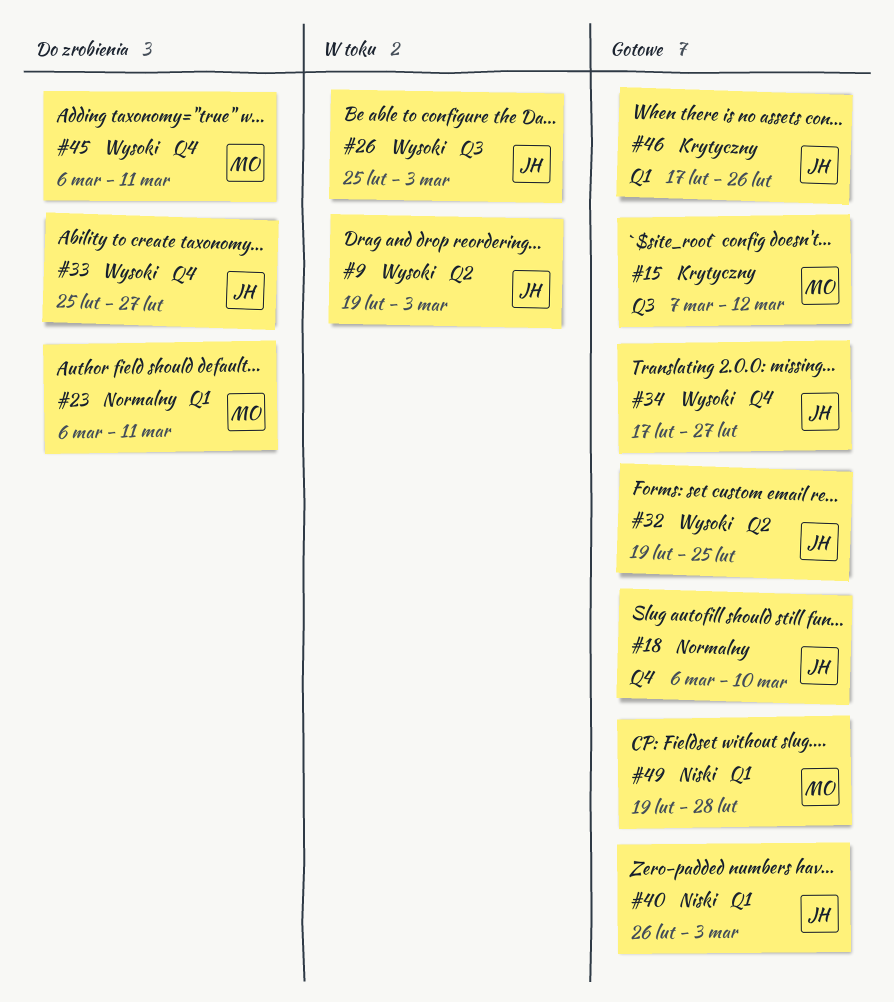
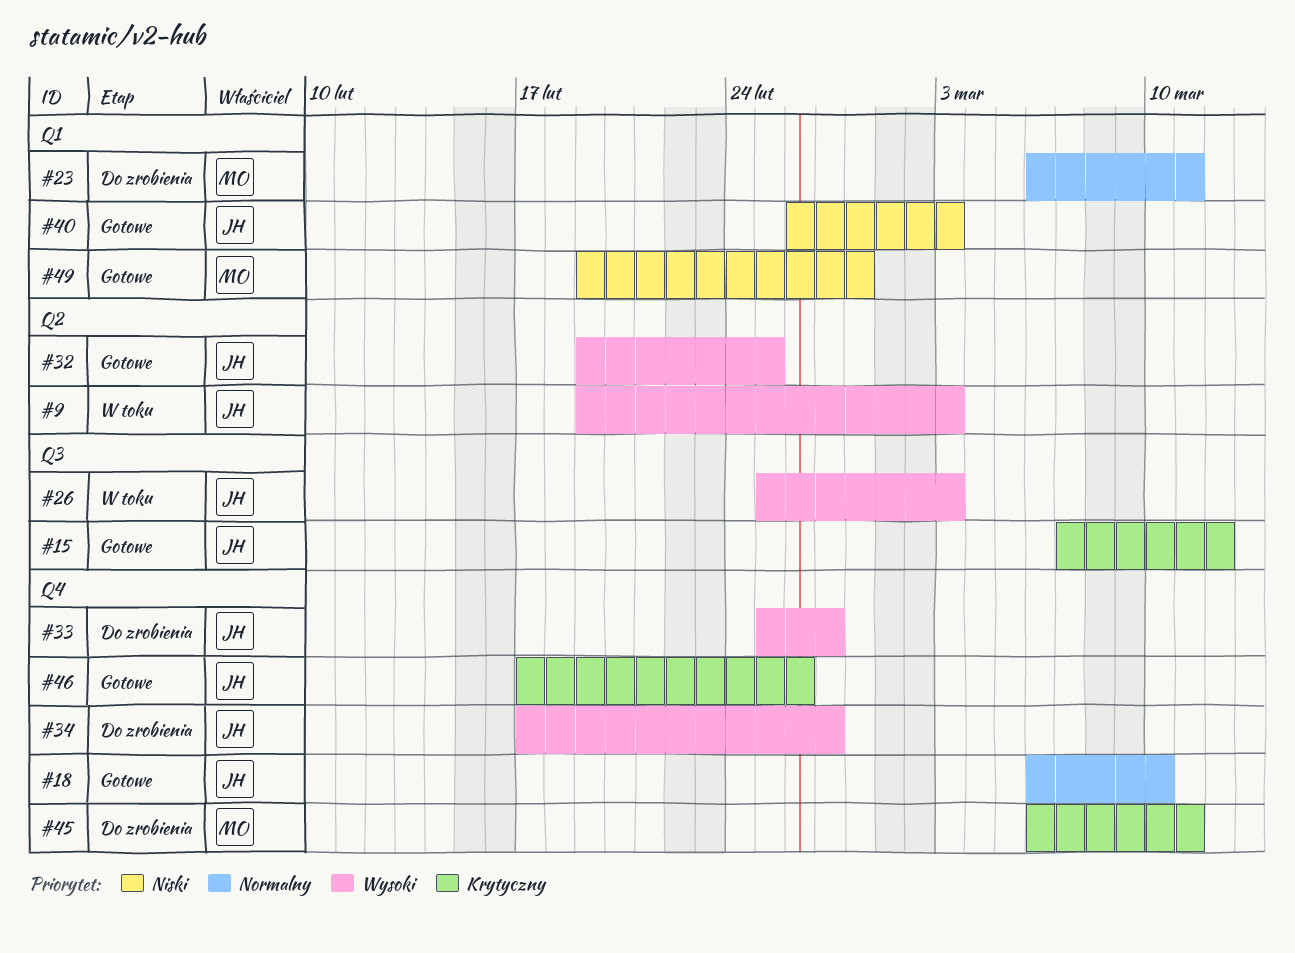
#15, owner: MO -> JH
#34, status: Gotowe -> Do zrobienia
#45, priority: Wysoki -> Krytyczny
#46, label: Q1 -> Q4

